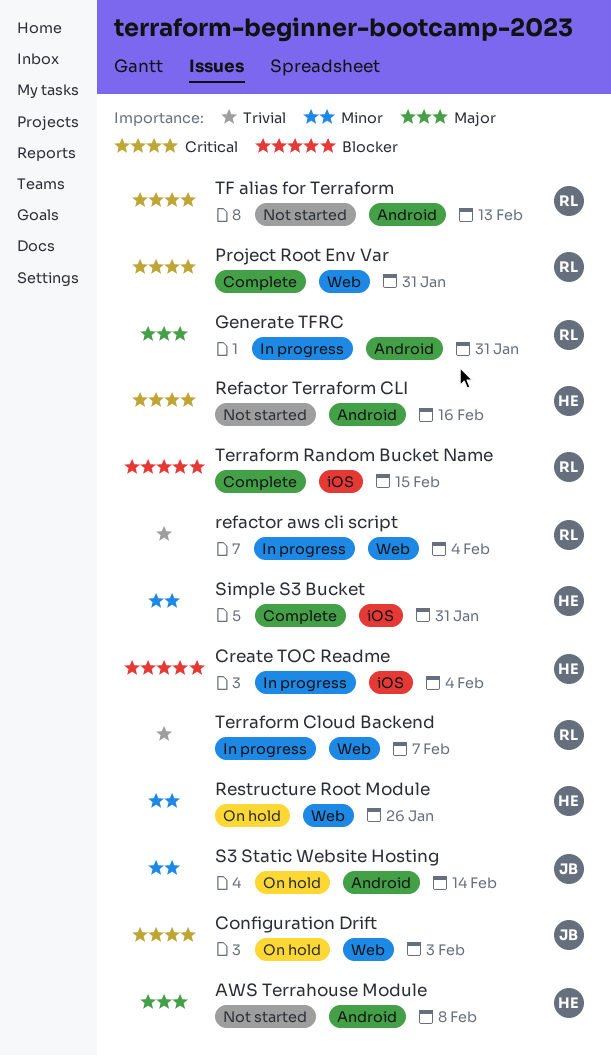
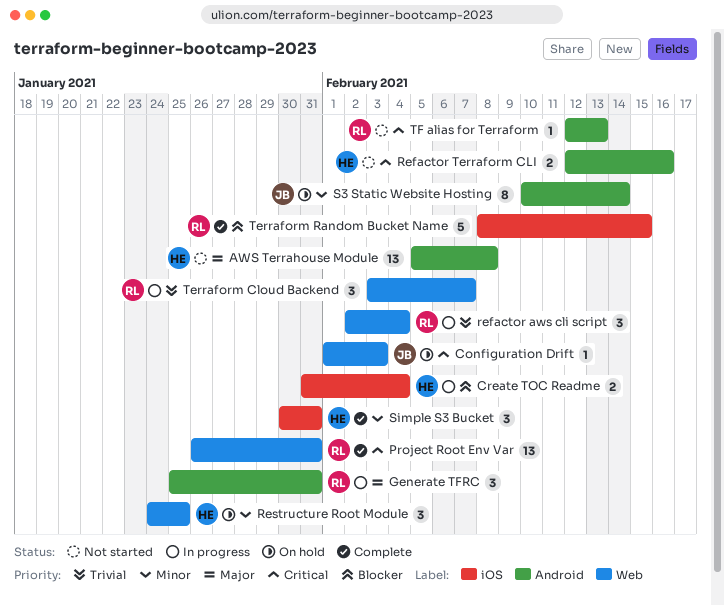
Restructure Root Module, due: Jan 26 -> Jan 25

